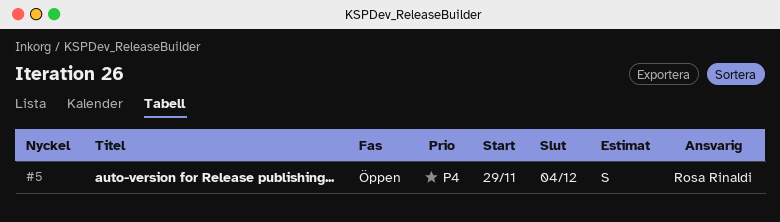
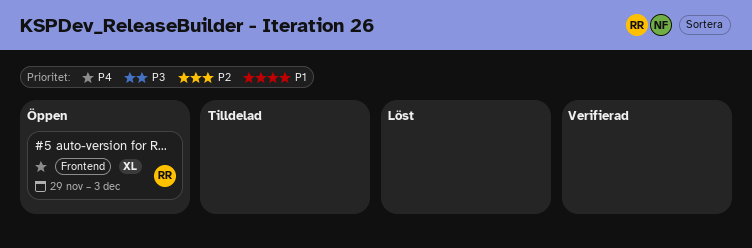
#5, estimate: S -> XL
#5, due: Dec 4 -> Dec 3

